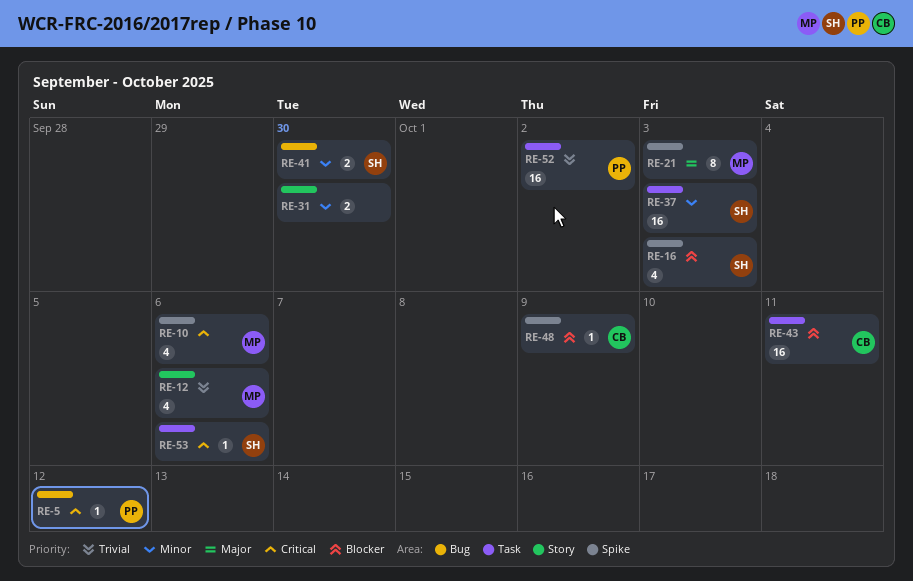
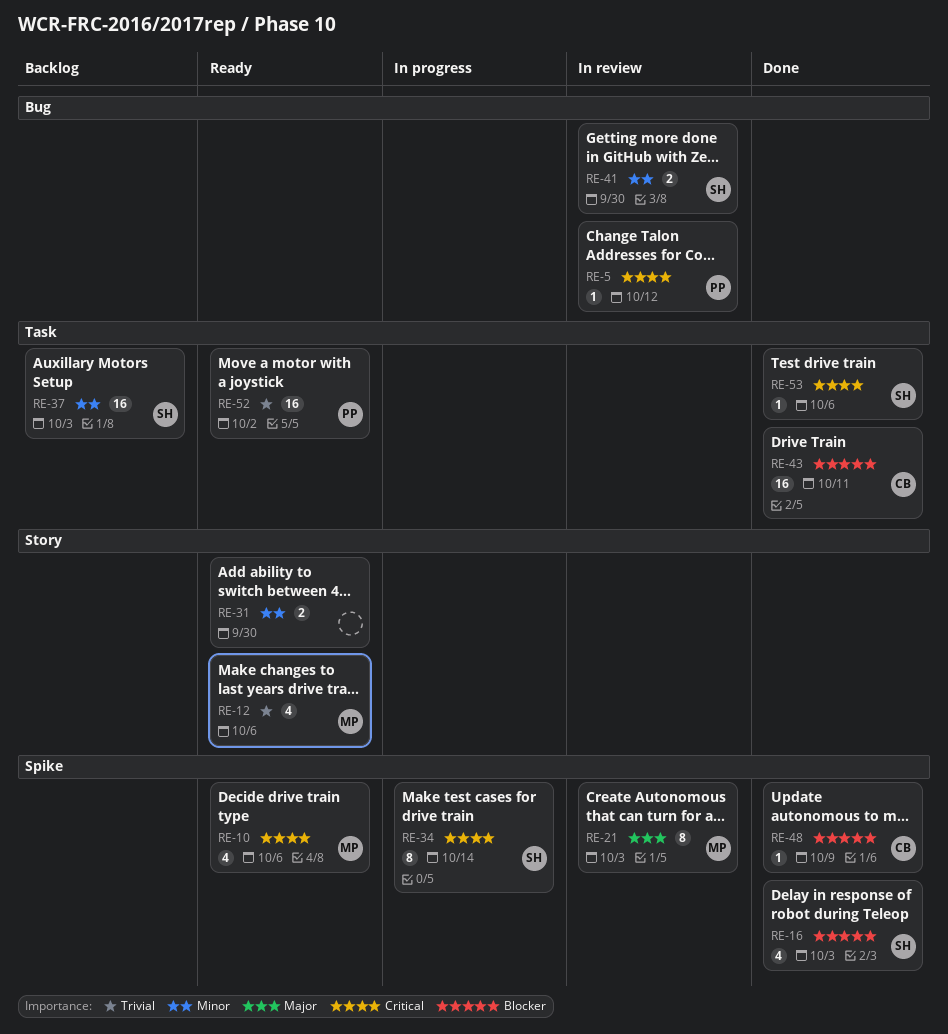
RE-34: none -> present

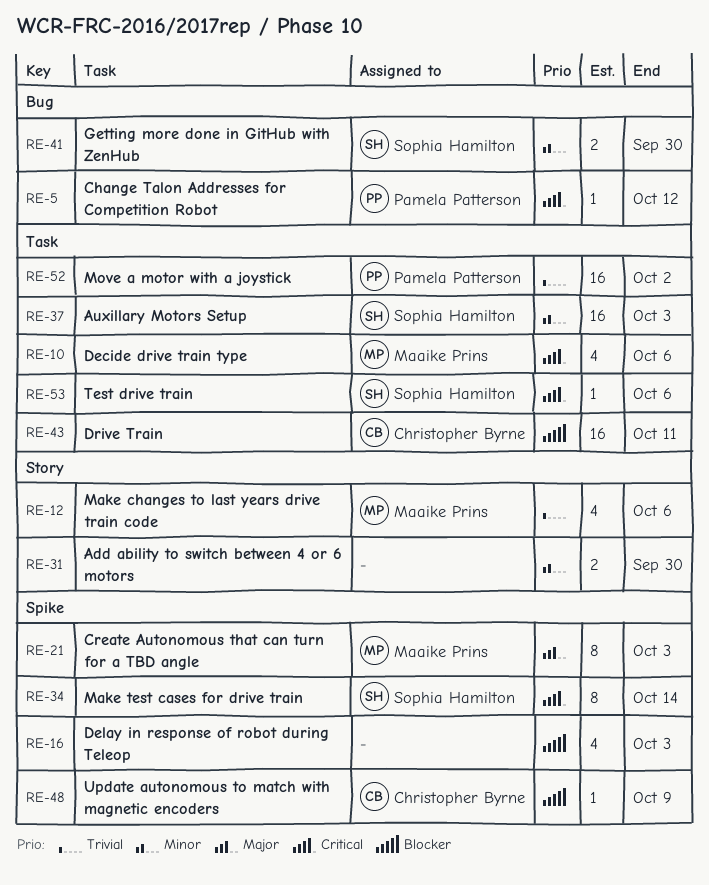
RE-10, label: Spike -> Task
RE-16, owner: Sophia Hamilton -> none

